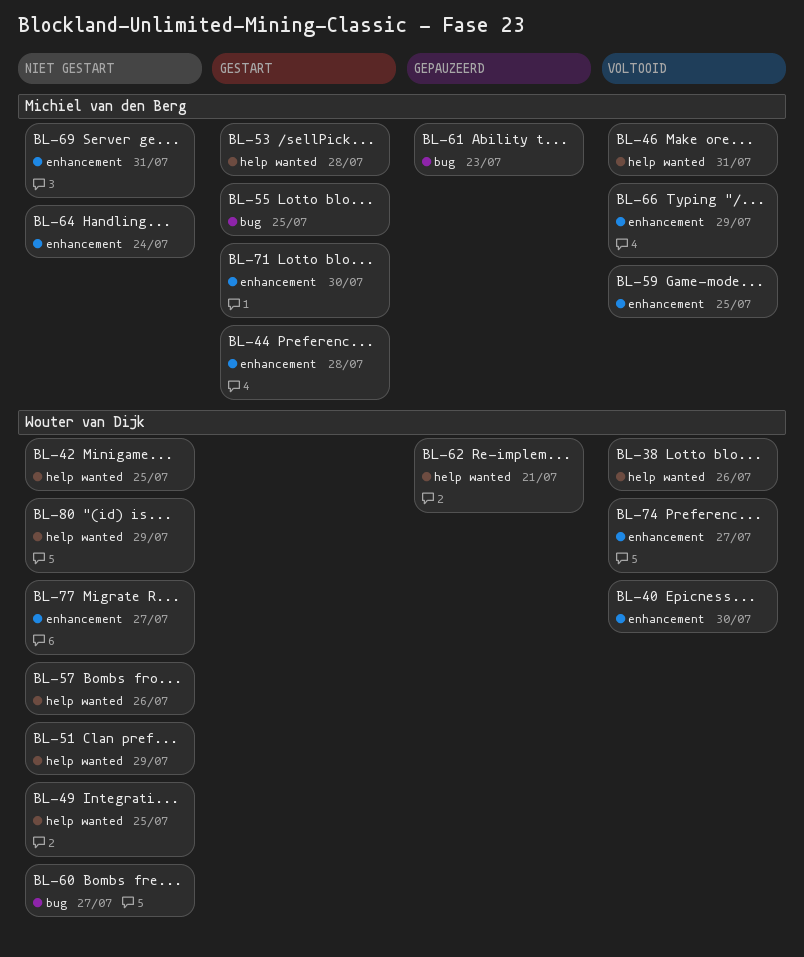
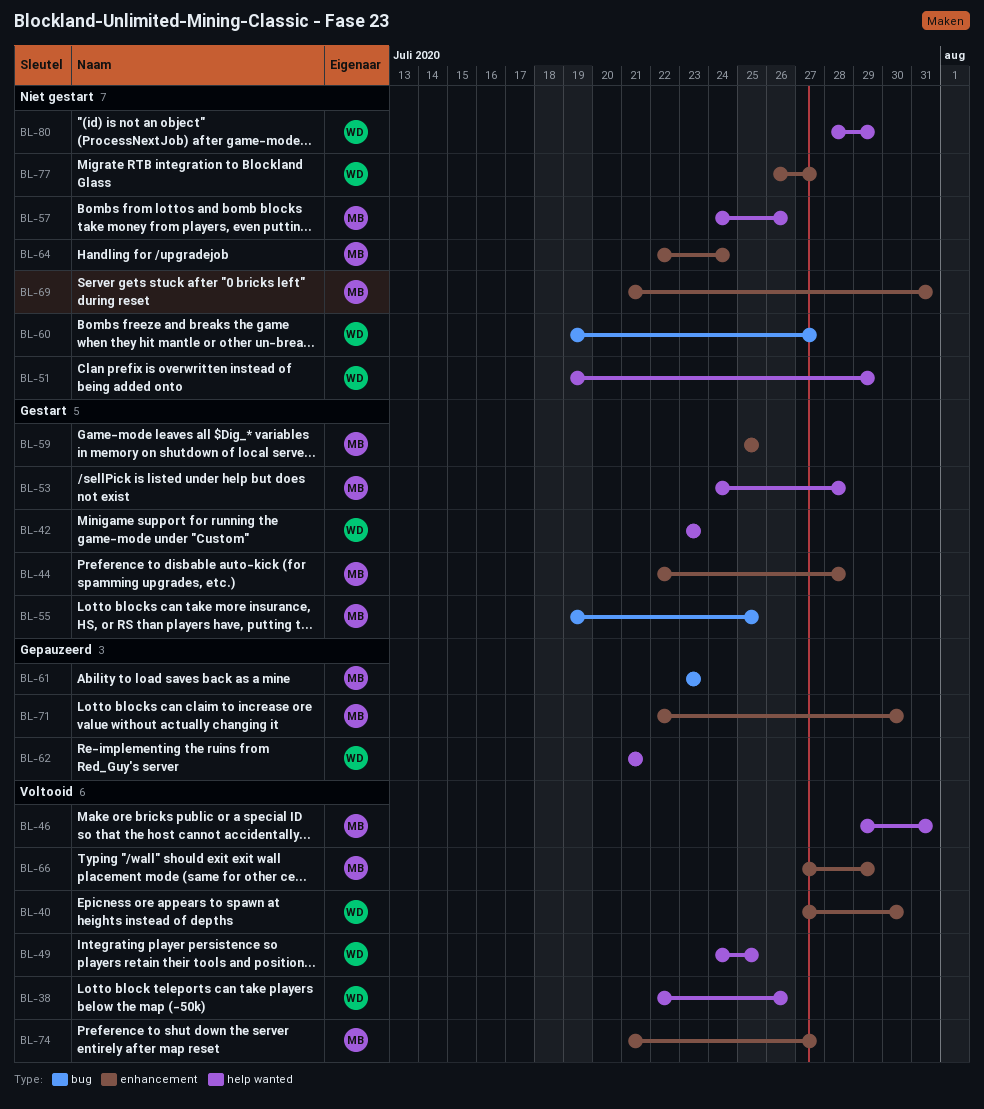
BL-42, status: Niet gestart -> Gestart
BL-42, due: Jul 25 -> Jul 23
BL-49, status: Niet gestart -> Voltooid
BL-57, owner: Wouter van Dijk -> Michiel van den Berg
BL-59, status: Voltooid -> Gestart
BL-71, status: Gestart -> Gepauzeerd
BL-74, owner: Wouter van Dijk -> Michiel van den Berg

